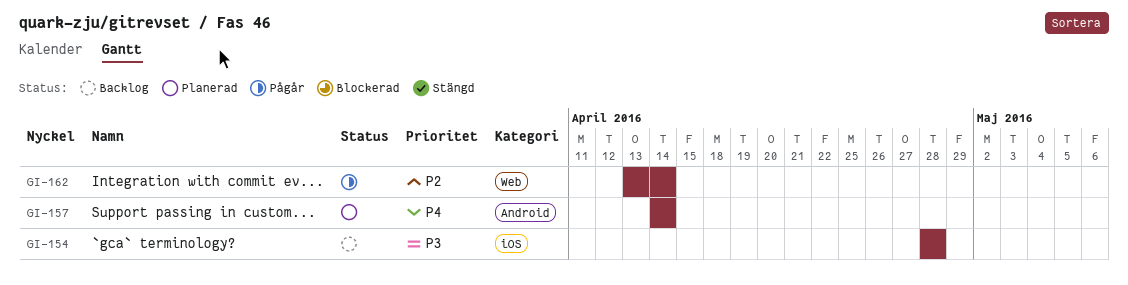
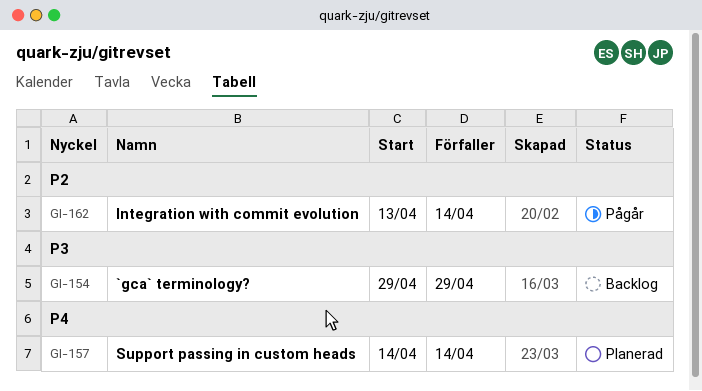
GI-154, start: Apr 28 -> Apr 29
GI-154, due: Apr 28 -> Apr 29

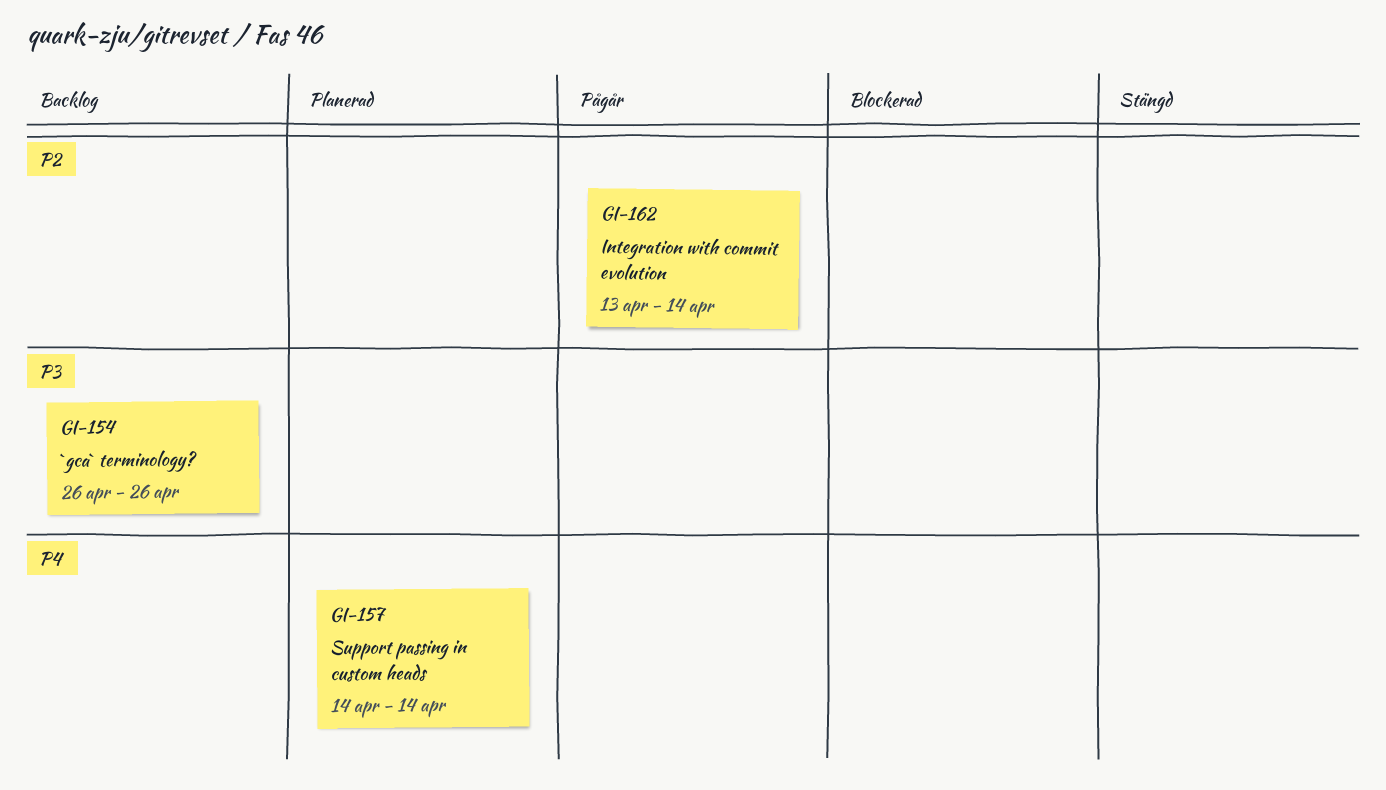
GI-154, start: Apr 29 -> Apr 26
GI-154, due: Apr 29 -> Apr 26

